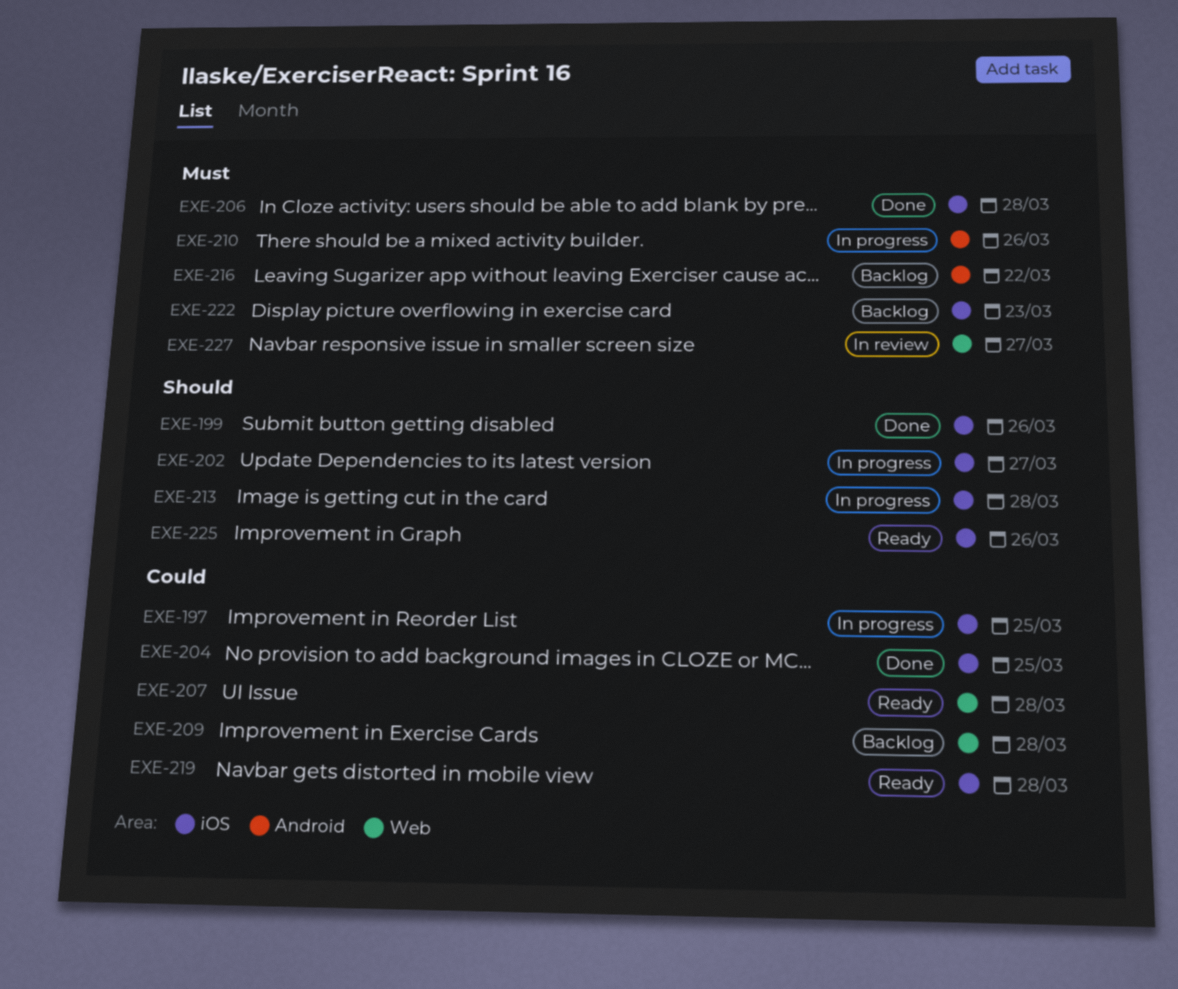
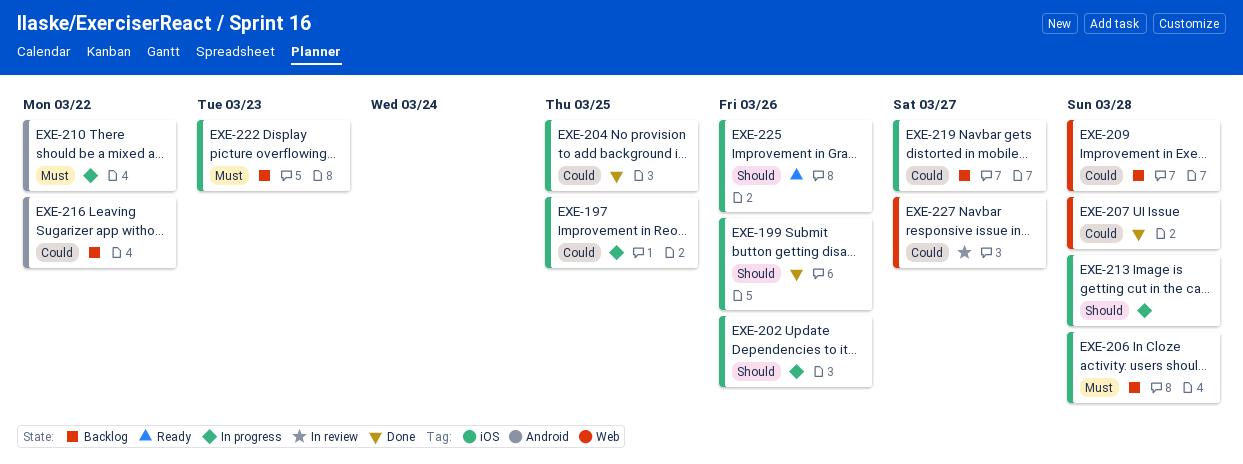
EXE-202, due: Mar 27 -> Mar 26
EXE-206, status: Done -> Backlog
EXE-207, status: Ready -> Done
EXE-210, due: Mar 26 -> Mar 22
EXE-216, priority: Must -> Could
EXE-219, status: Ready -> Backlog
EXE-219, due: Mar 28 -> Mar 27
EXE-227, priority: Must -> Could

